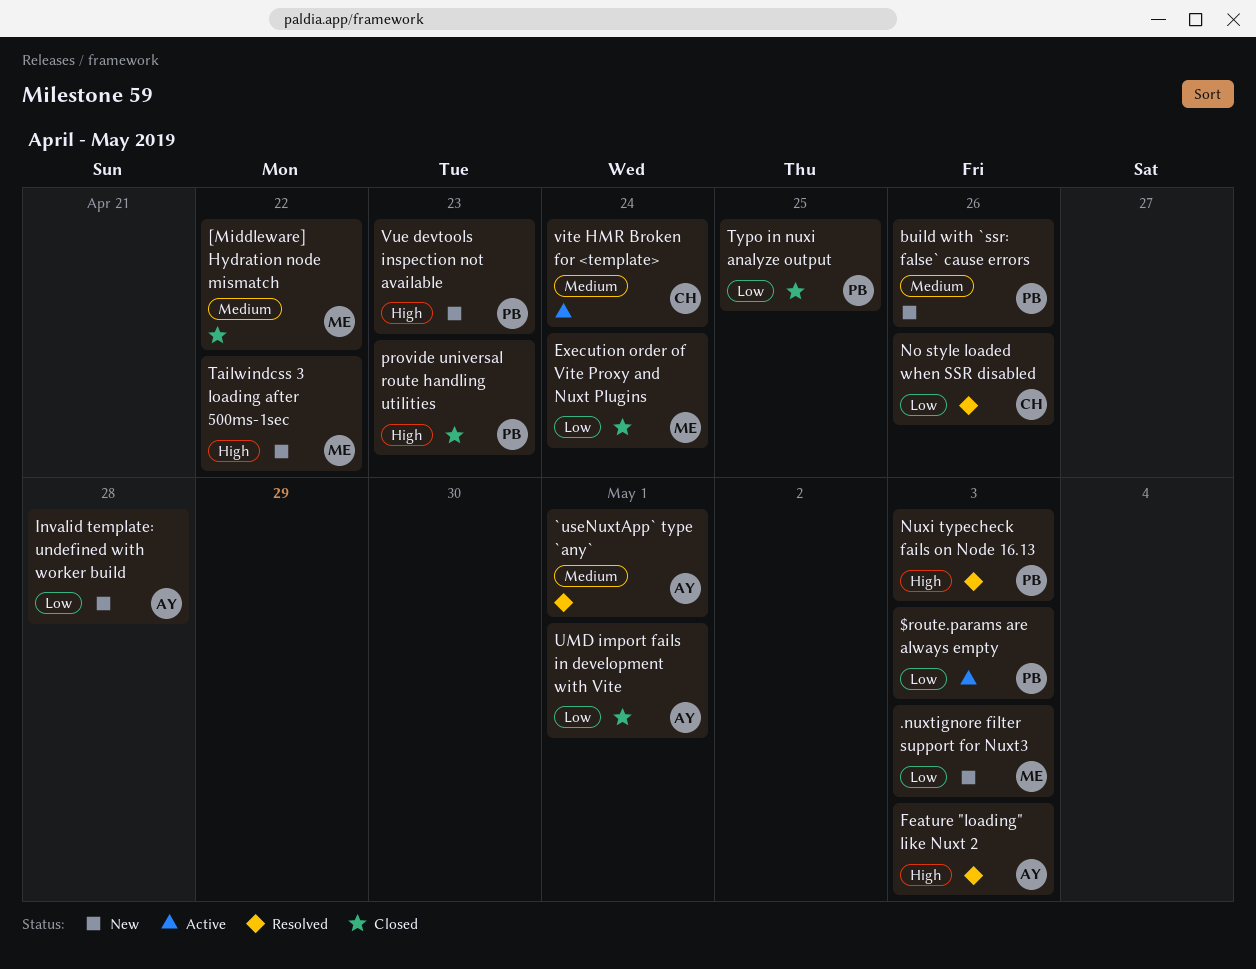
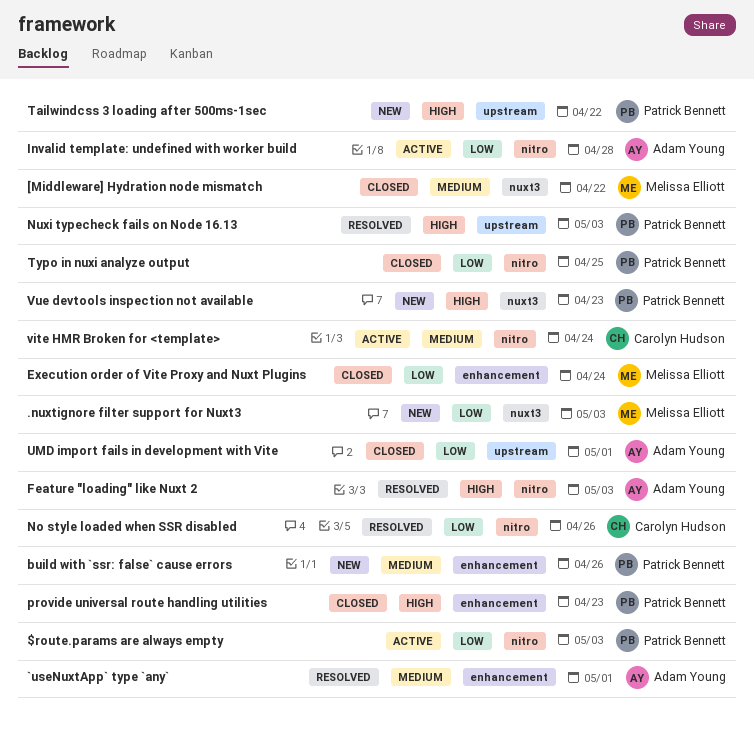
Invalid template: undefined with worker build, status: New -> Active
Tailwindcss 3 loading after 500ms-1sec, owner: Melissa Elliott -> Patrick Bennett

